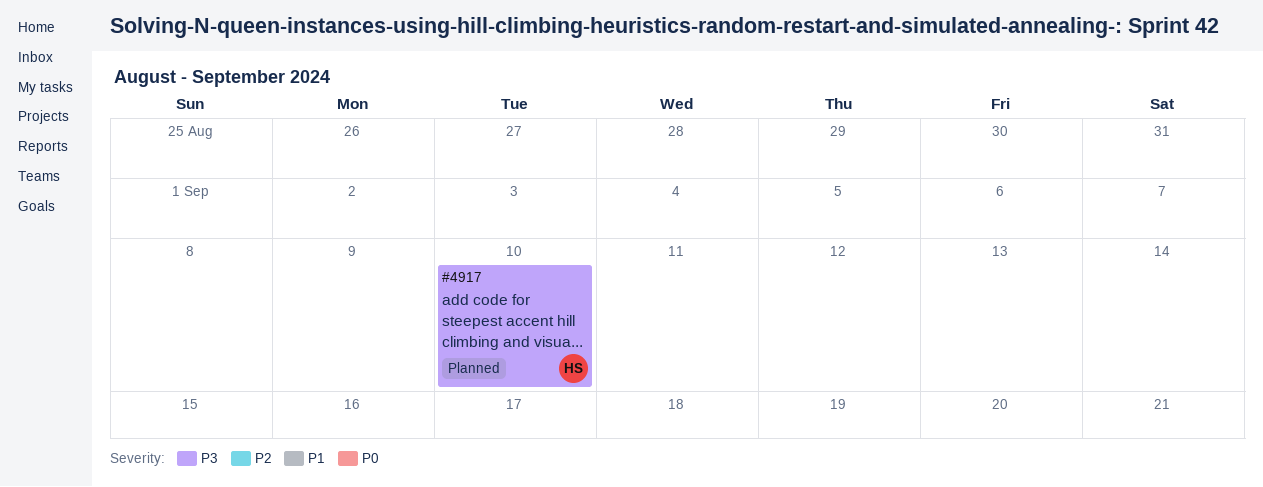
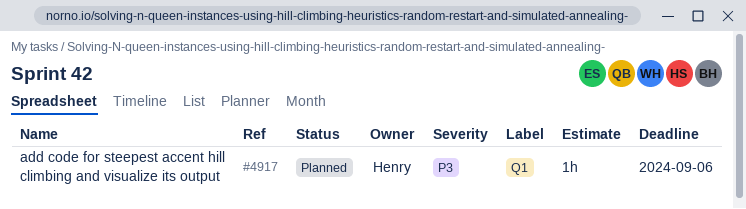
#4917, due: Sep 10 -> Sep 6

